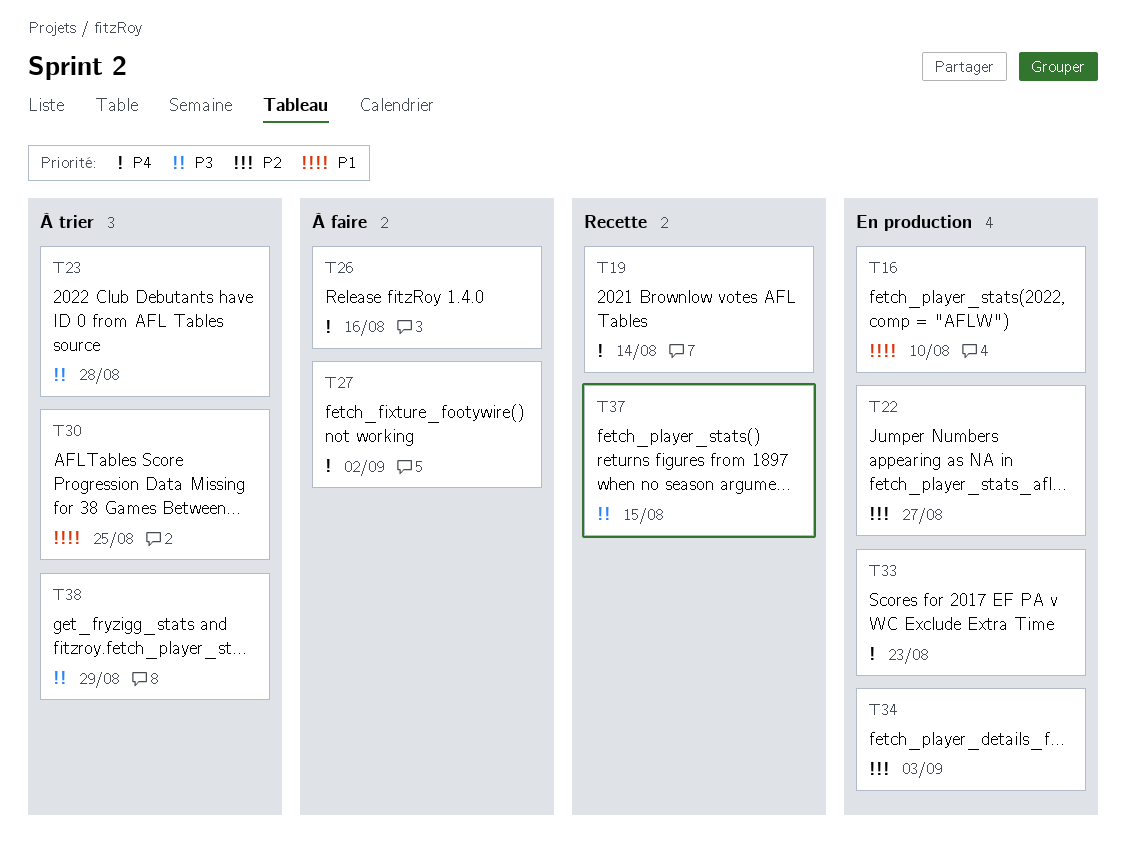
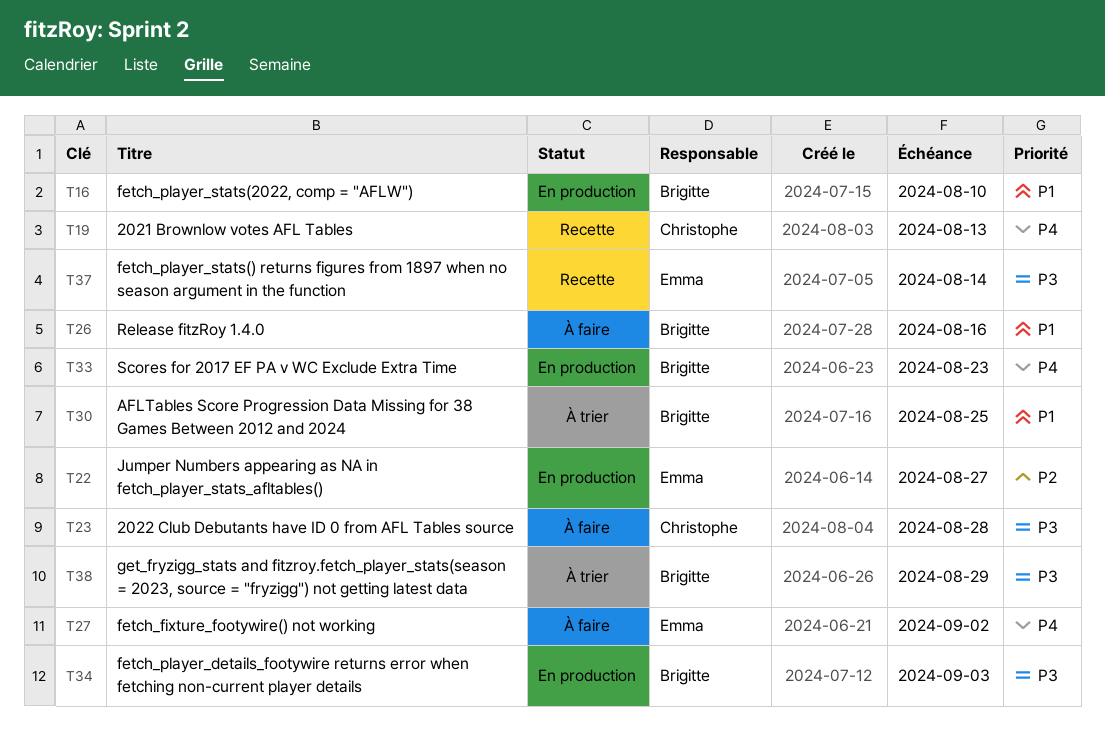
T19, due: Aug 14 -> Aug 13
T23, status: À trier -> À faire
T26, priority: P4 -> P1
T34, priority: P2 -> P3
T37, due: Aug 15 -> Aug 14

